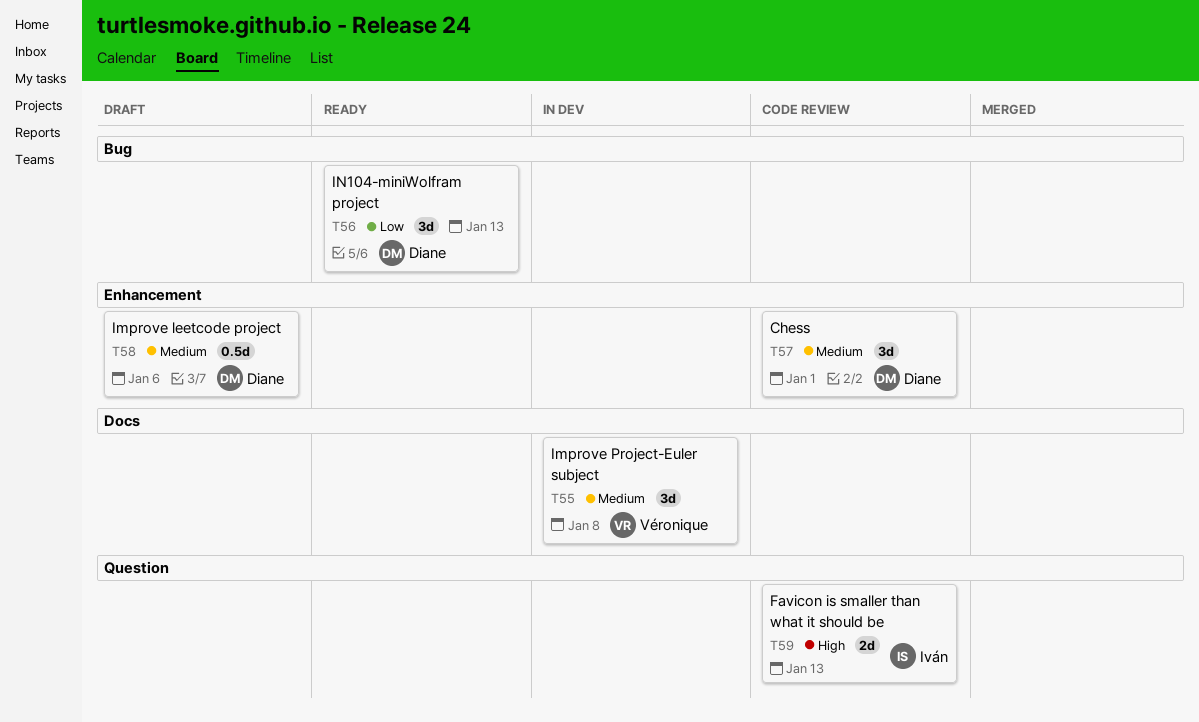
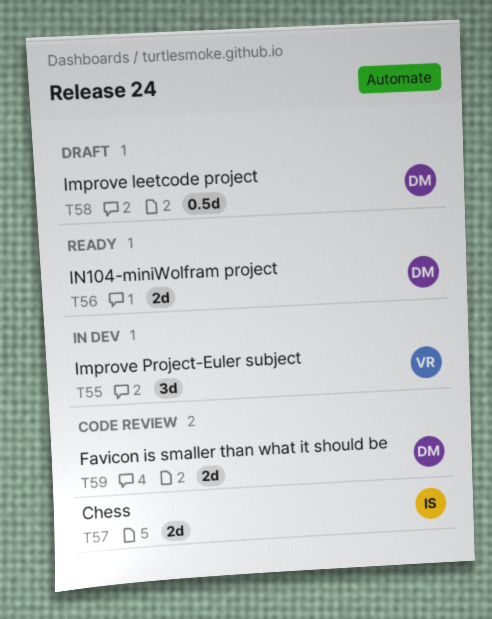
T56, estimate: 3d -> 2d
T57, owner: Diane -> Iván
T57, estimate: 3d -> 2d
T59, owner: Iván -> Diane

